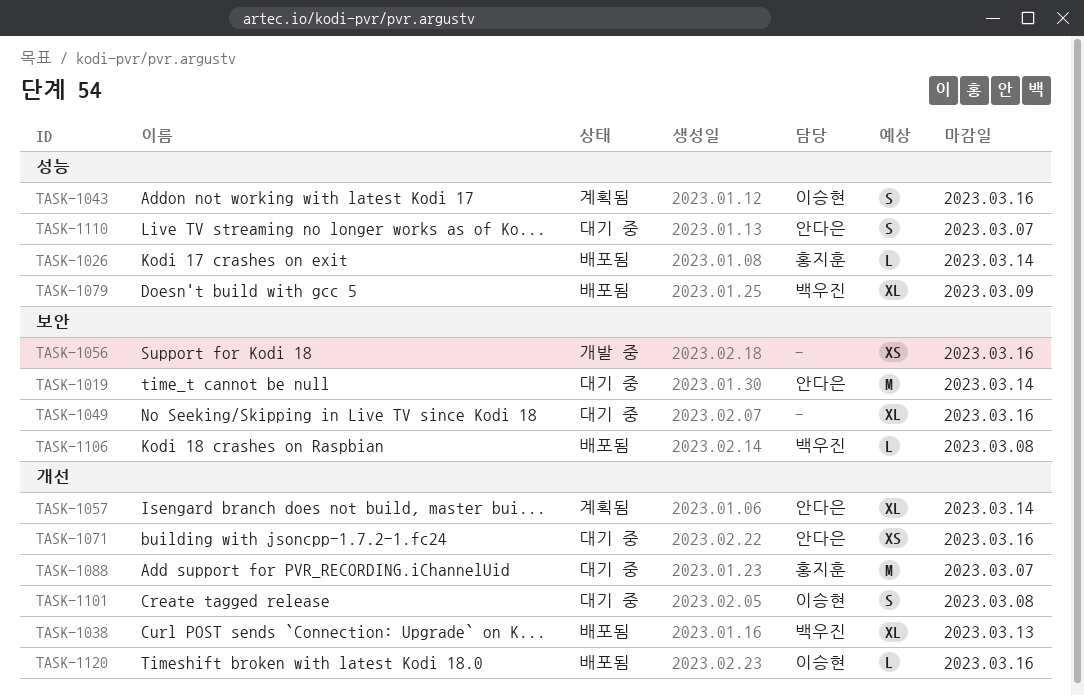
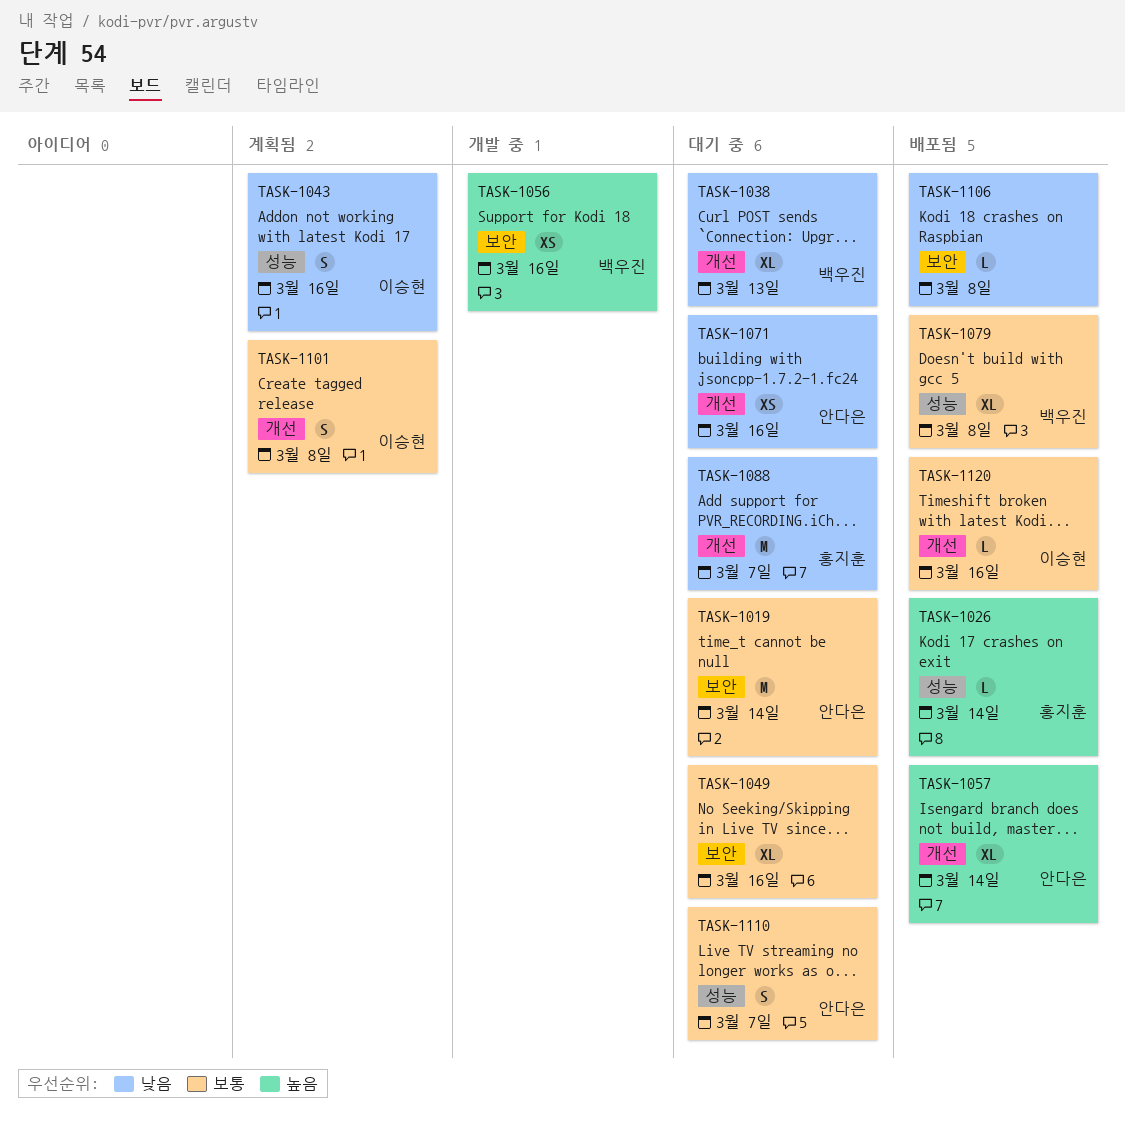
TASK-1038, status: 배포됨 -> 대기 중
TASK-1056, owner: none -> 백우진
TASK-1057, status: 계획됨 -> 배포됨
TASK-1079, due: Mar 9 -> Mar 8
TASK-1101, status: 대기 중 -> 계획됨
TASK-1106, owner: 백우진 -> none

